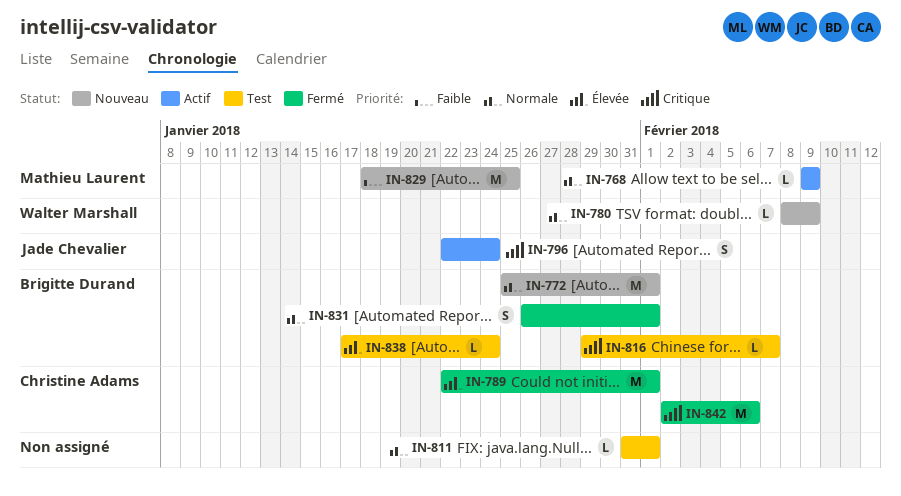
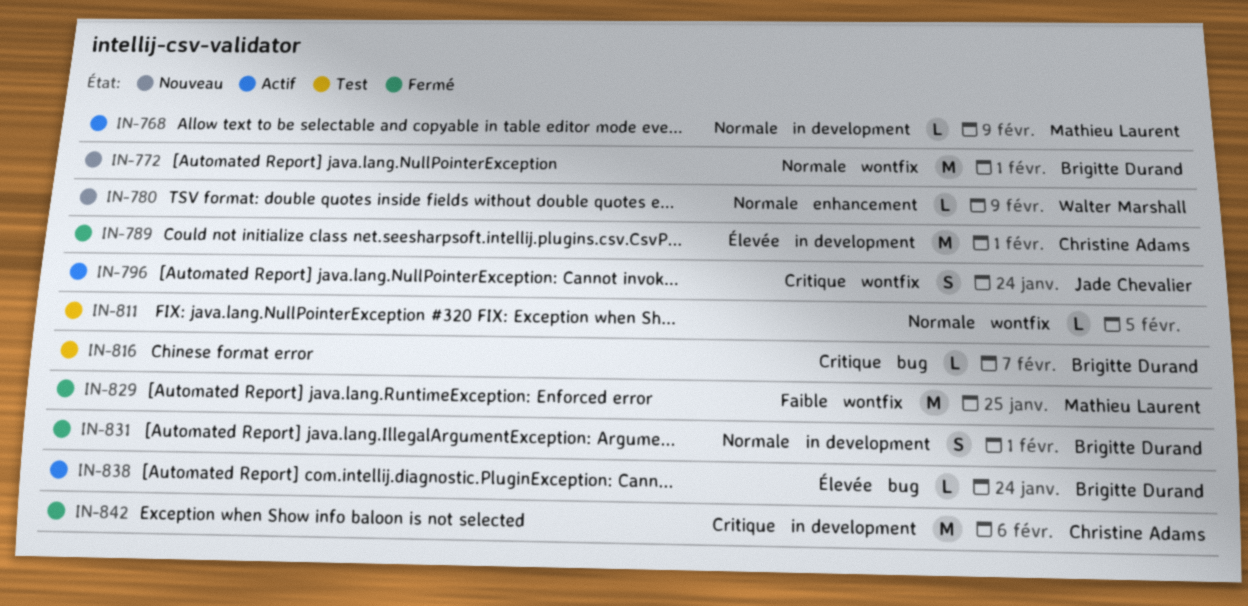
IN-811, due: Feb 1 -> Feb 5
IN-829, status: Nouveau -> Fermé
IN-838, status: Test -> Actif

